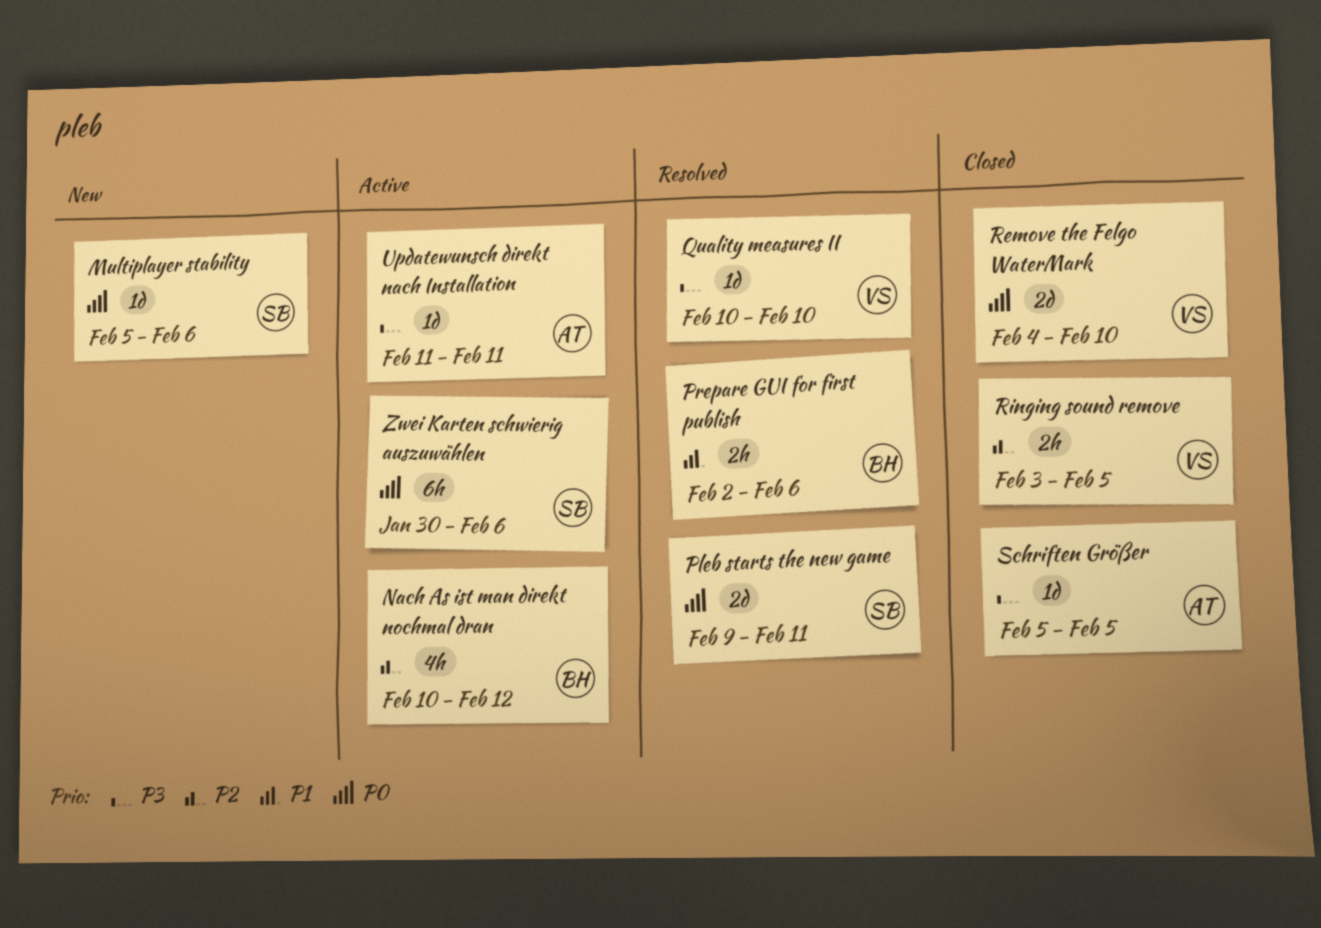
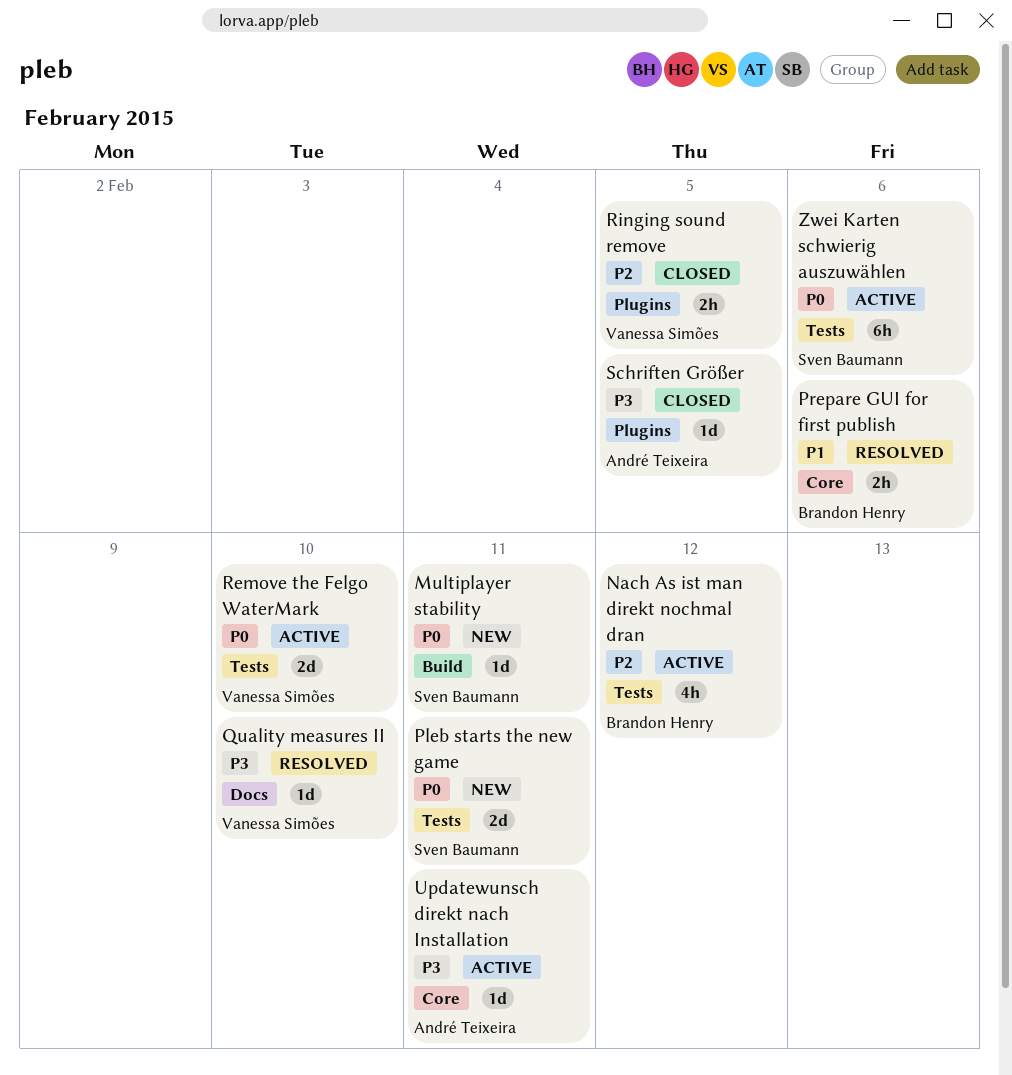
Multiplayer stability, due: Feb 6 -> Feb 11
Pleb starts the new game, status: Resolved -> New
Remove the Felgo WaterMark, status: Closed -> Active

